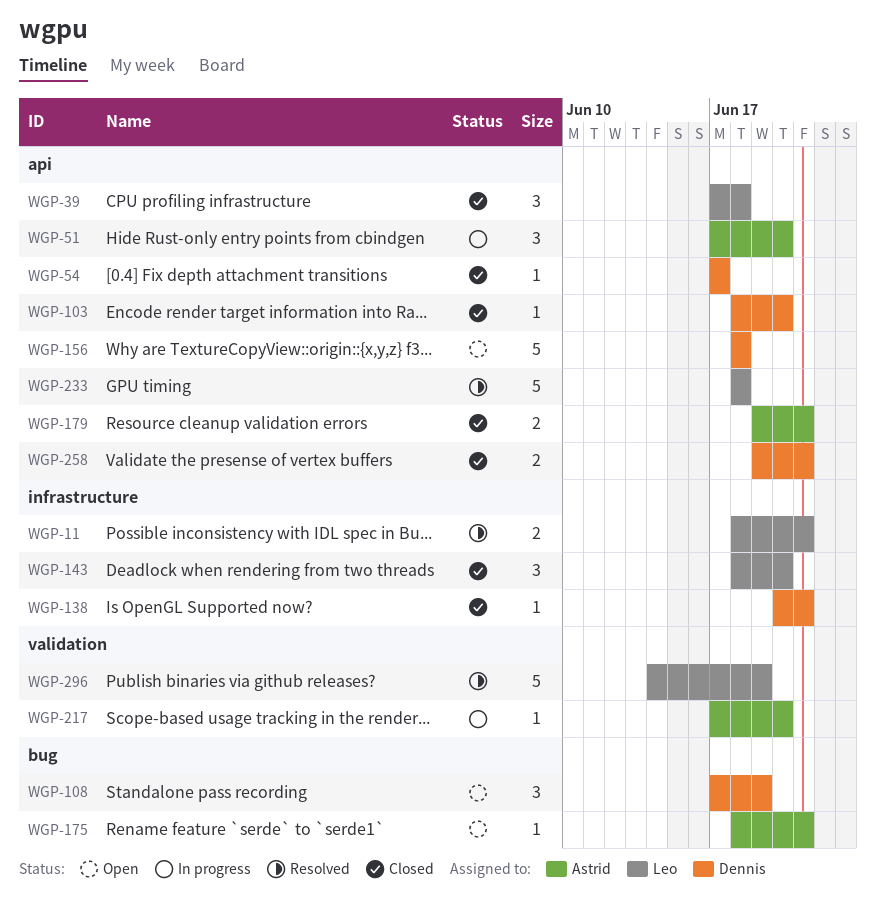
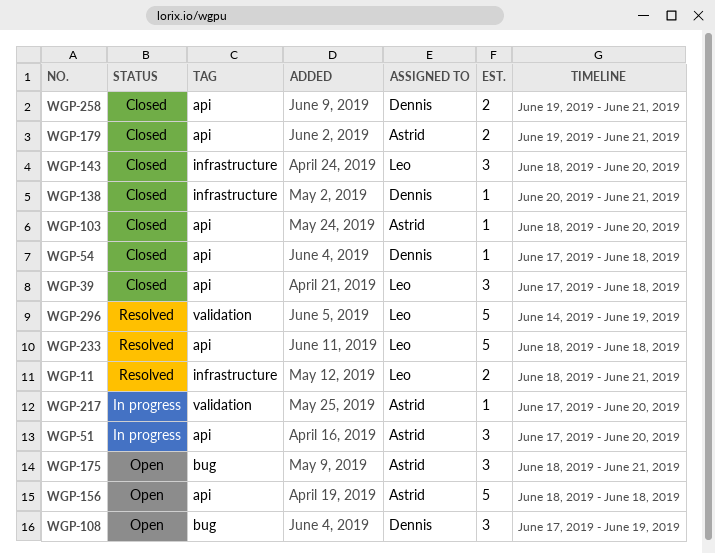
WGP-54, due: Jun 17 -> Jun 18
WGP-103, owner: Dennis -> Astrid
WGP-156, owner: Dennis -> Astrid
WGP-175, estimate: 1 -> 3

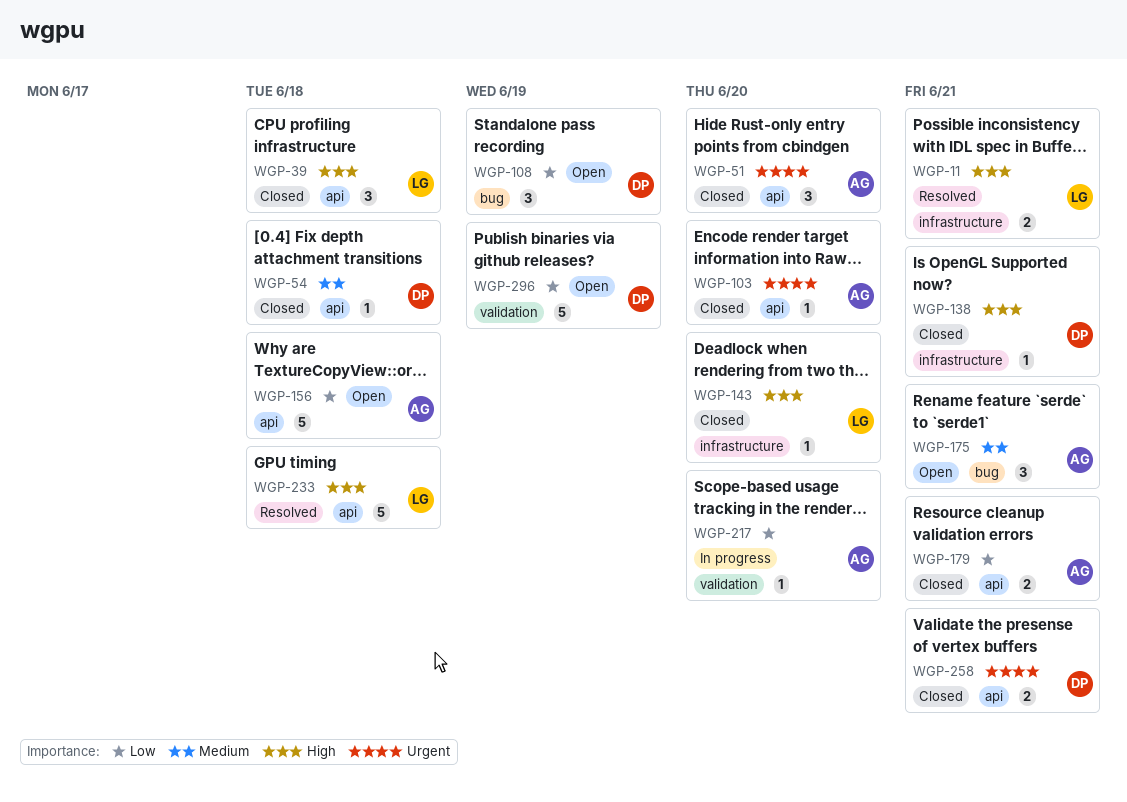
WGP-51, status: In progress -> Closed
WGP-143, estimate: 3 -> 1
WGP-296, status: Resolved -> Open
WGP-296, owner: Leo -> Dennis

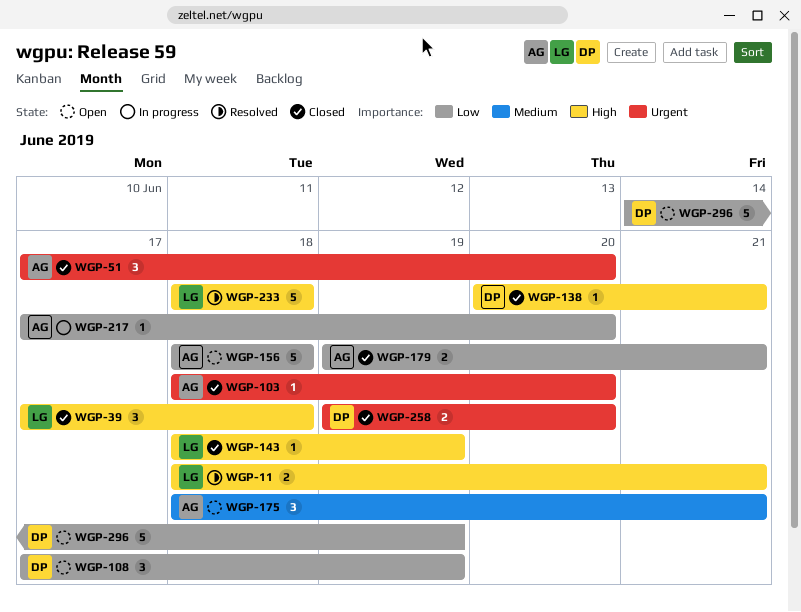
WGP-54: present -> none
WGP-143, due: Jun 20 -> Jun 19
WGP-258, due: Jun 21 -> Jun 20

